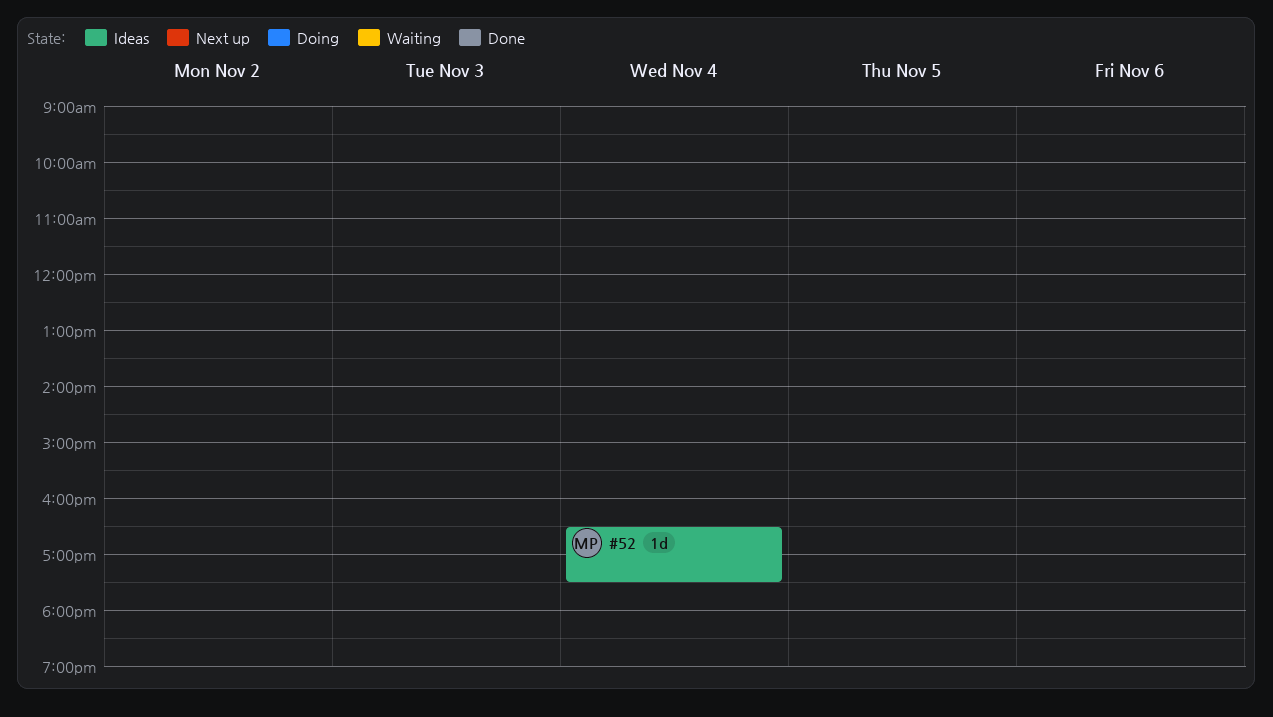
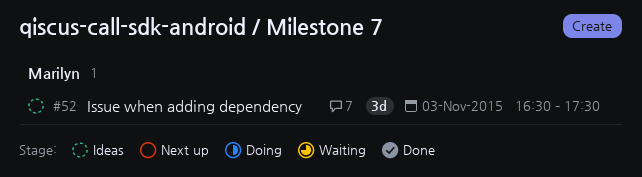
#52, estimate: 1d -> 3d
#52, day: Nov 4 -> Nov 3

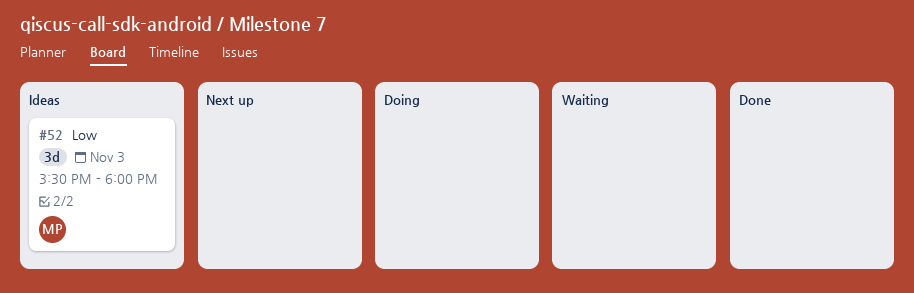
#52, begins: 16:30 -> 15:30
#52, ends: 17:30 -> 18:00

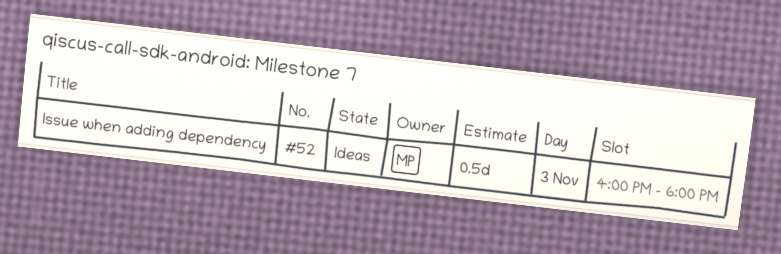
#52, estimate: 3d -> 0.5d
#52, begins: 15:30 -> 16:00

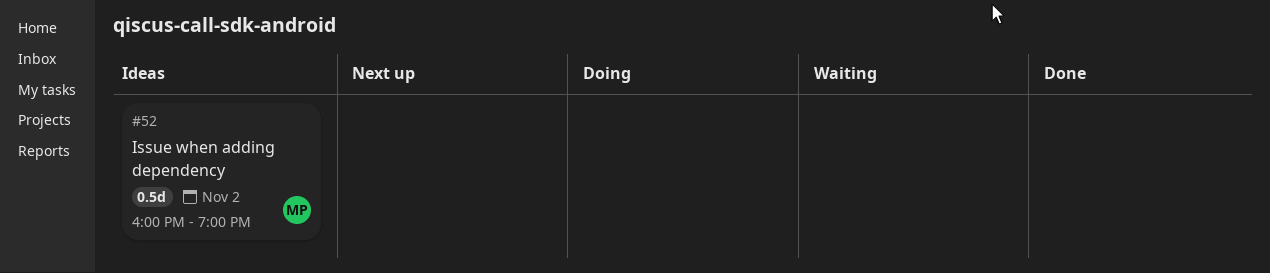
#52, day: Nov 3 -> Nov 2
#52, ends: 18:00 -> 19:00

